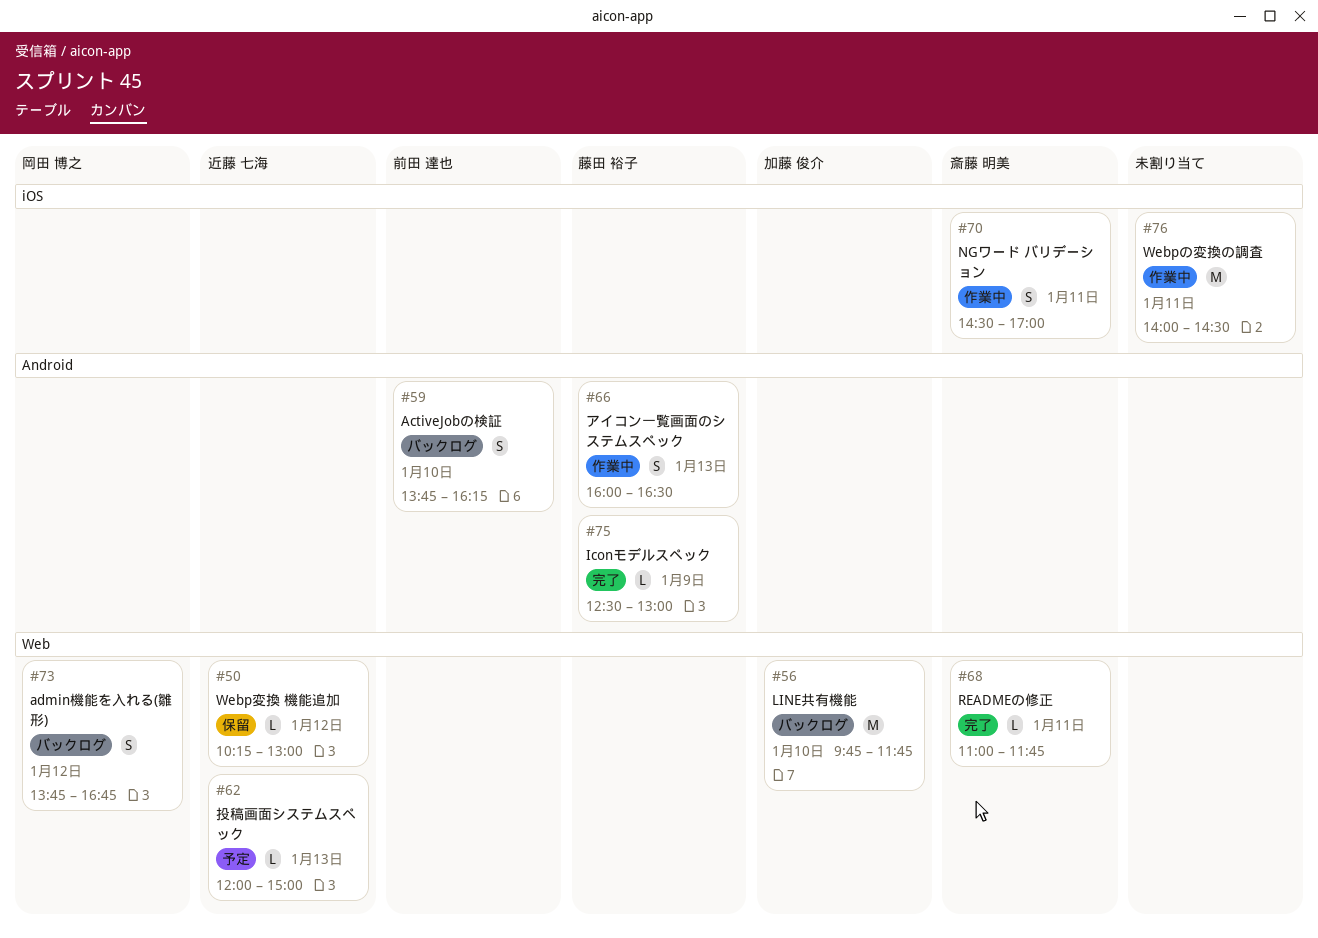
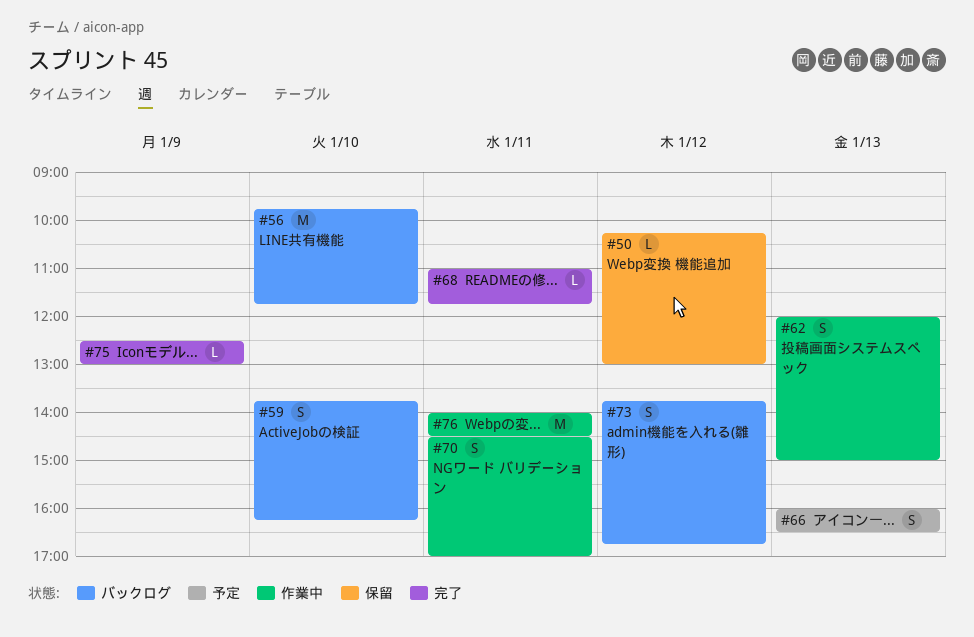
#62, status: 予定 -> 作業中
#62, estimate: L -> S
#66, status: 作業中 -> 予定

